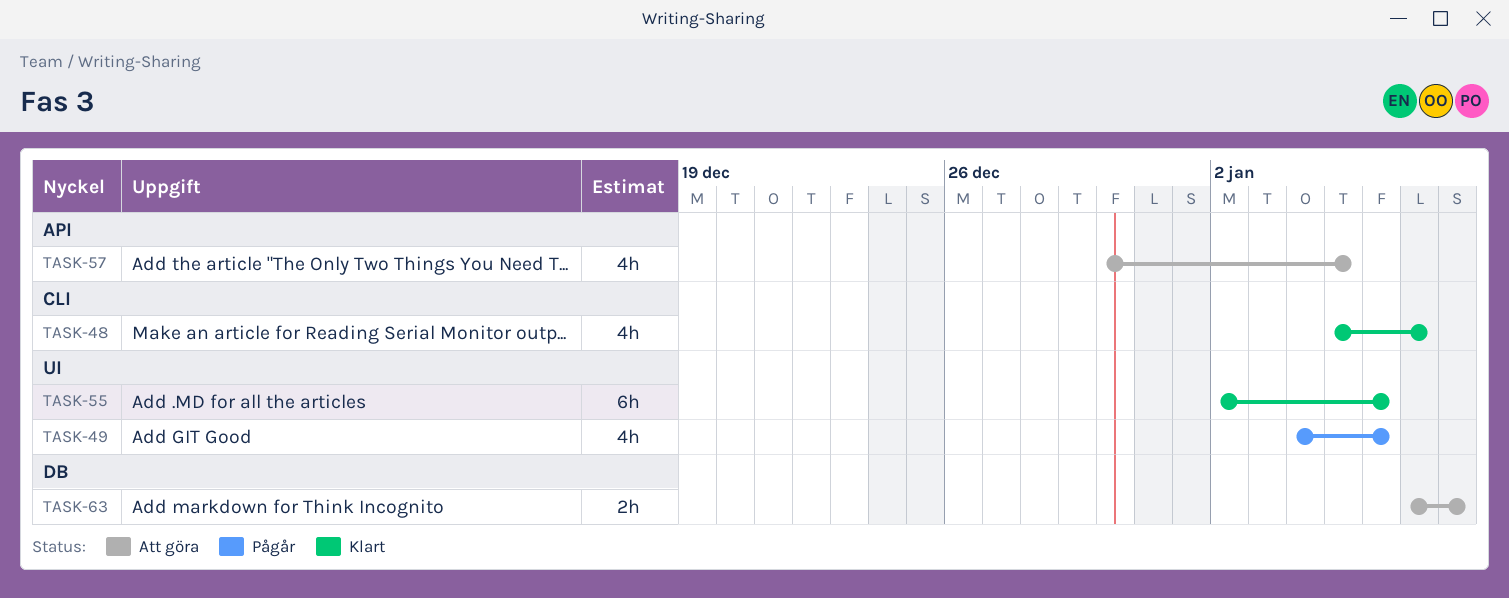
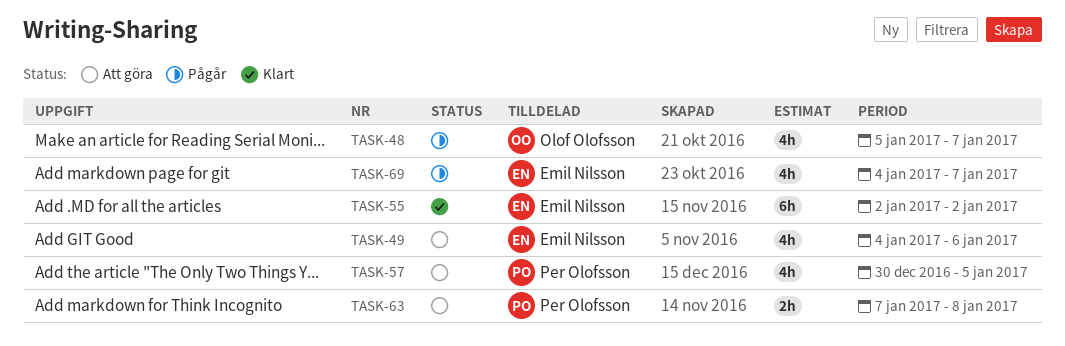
TASK-48, status: Klart -> Pågår
TASK-49, status: Pågår -> Att göra
TASK-55, due: Jan 6 -> Jan 2
TASK-69: none -> present

